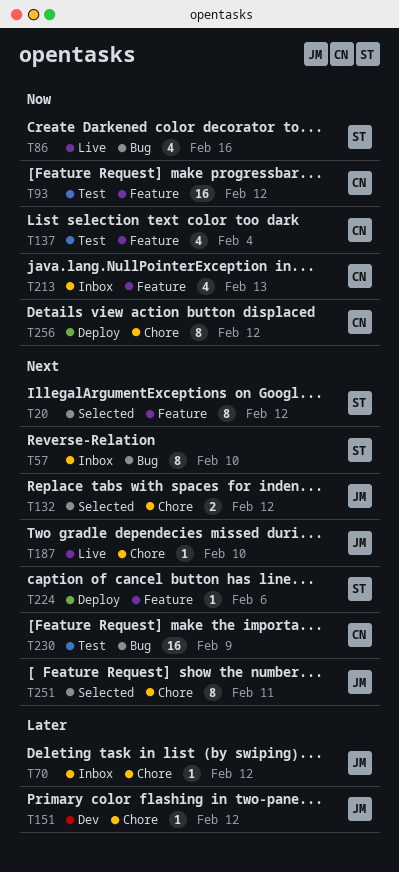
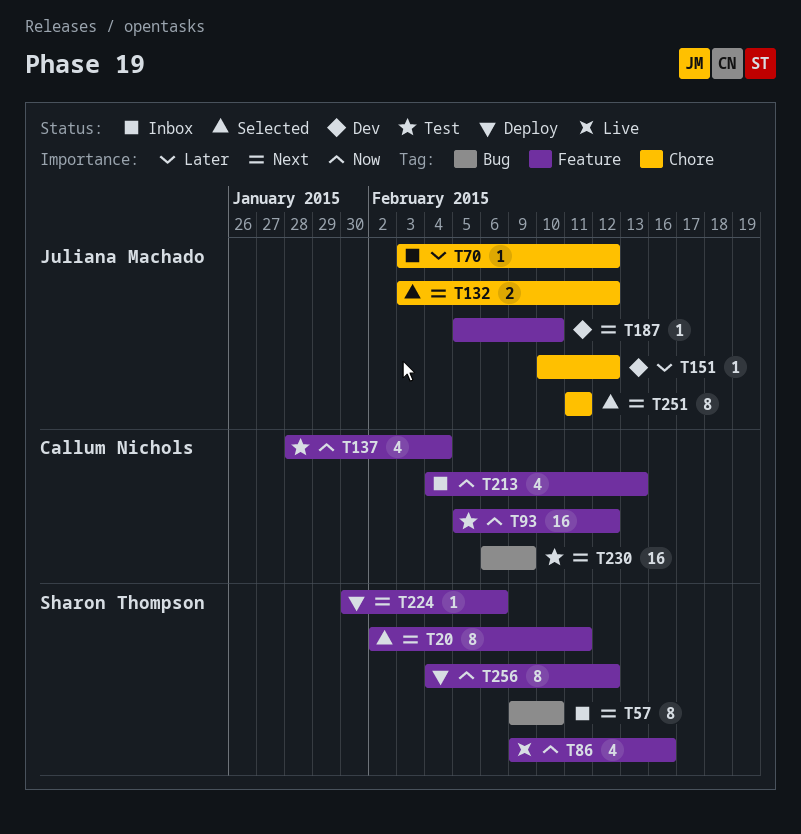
T20, due: Feb 12 -> Feb 11
T86, label: Bug -> Feature
T187, status: Live -> Dev
T187, label: Chore -> Feature
T256, owner: Callum Nichols -> Sharon Thompson
T256, label: Chore -> Feature

